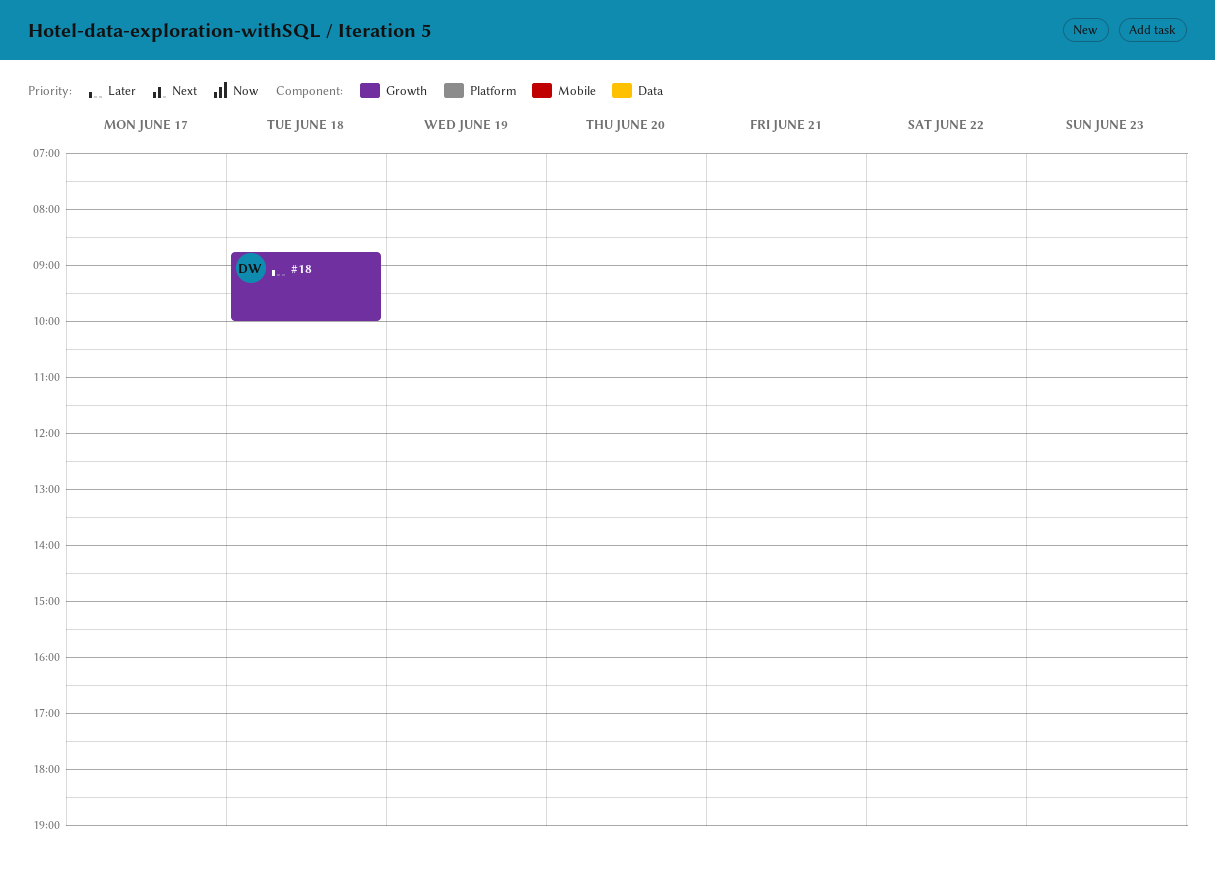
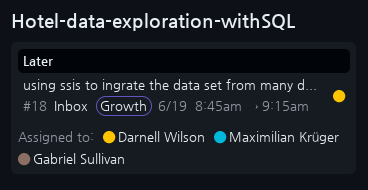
#18, day: Jun 18 -> Jun 19
#18, ends: 10:00 -> 09:15

